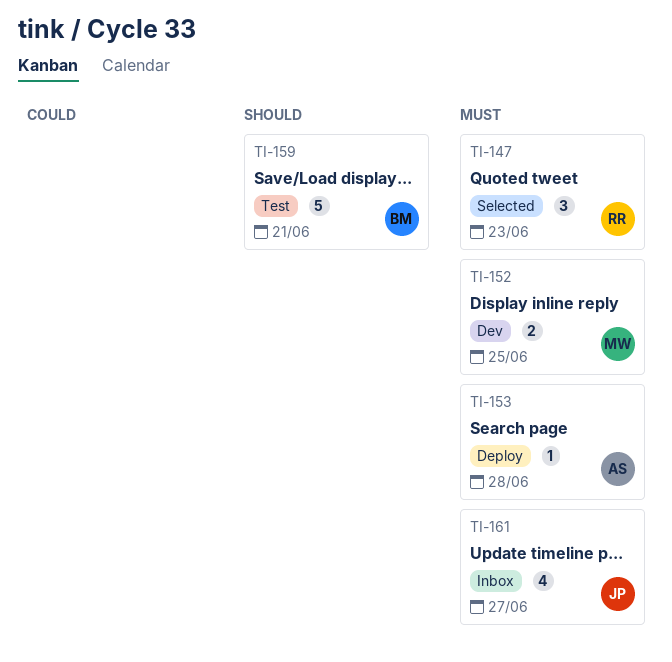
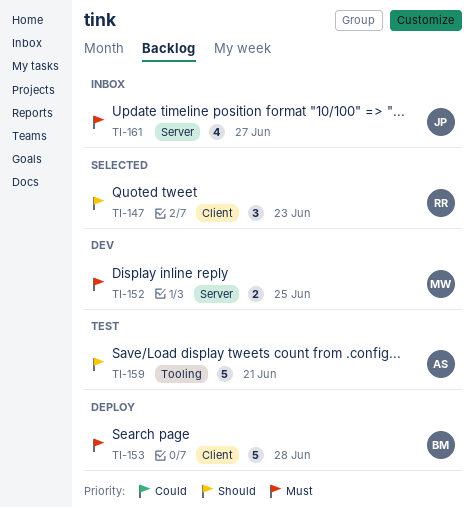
TI-147, priority: Must -> Should
TI-153, owner: AS -> BM
TI-153, estimate: 1 -> 5
TI-159, owner: BM -> AS

